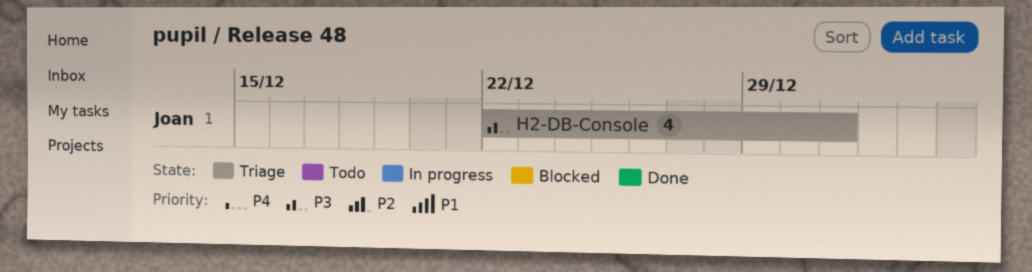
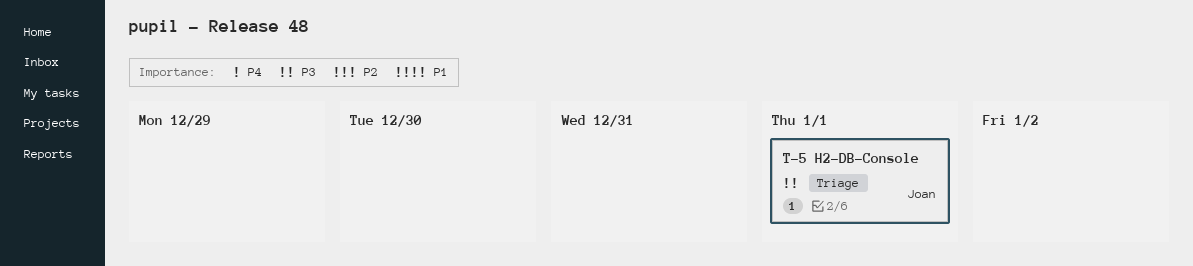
H2-DB-Console, estimate: 4 -> 1
H2-DB-Console, due: Dec 31 -> Jan 1

